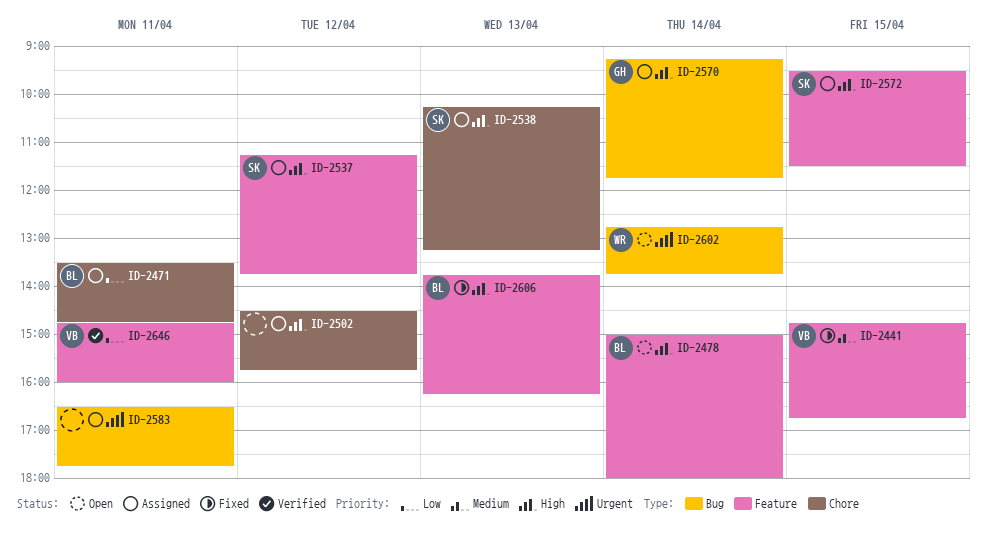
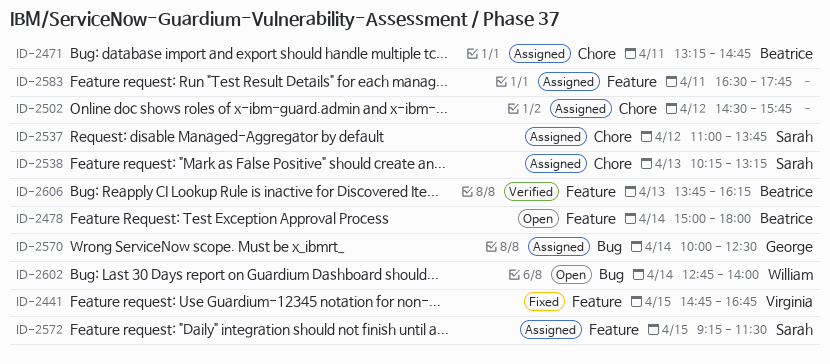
ID-2471, begins: 13:30 -> 13:15
ID-2537, label: Feature -> Chore
ID-2537, begins: 11:15 -> 11:00
ID-2570, begins: 09:15 -> 10:00
ID-2570, ends: 11:45 -> 12:30
ID-2572, begins: 09:30 -> 09:15
ID-2583, label: Bug -> Feature
ID-2602, ends: 13:45 -> 14:00
ID-2606, status: Fixed -> Verified
ID-2646: present -> none

